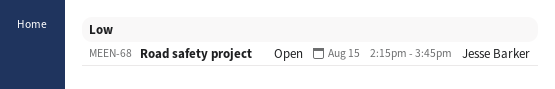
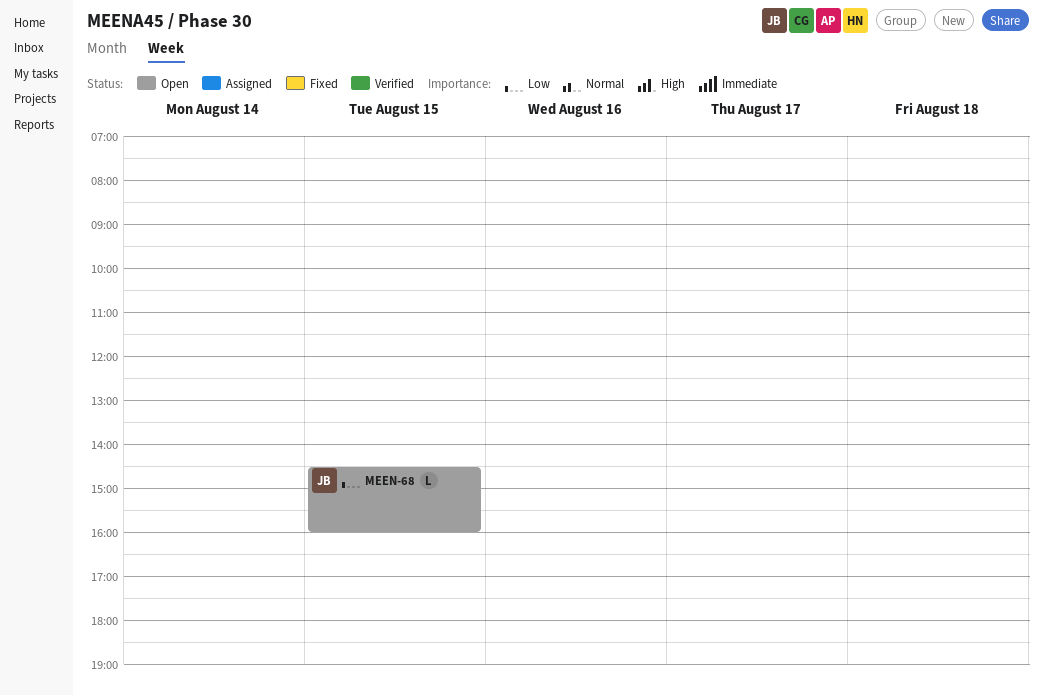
MEEN-68, begins: 14:15 -> 14:30
MEEN-68, ends: 15:45 -> 16:00

